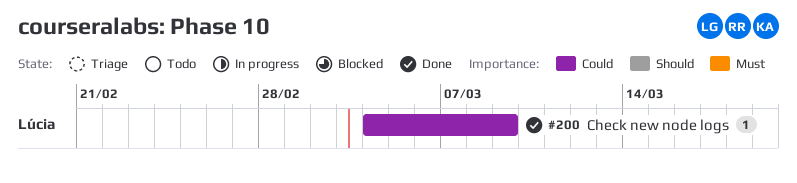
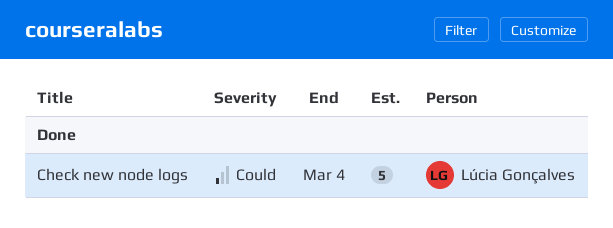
Check new node logs, estimate: 1 -> 5
Check new node logs, due: Mar 9 -> Mar 4

